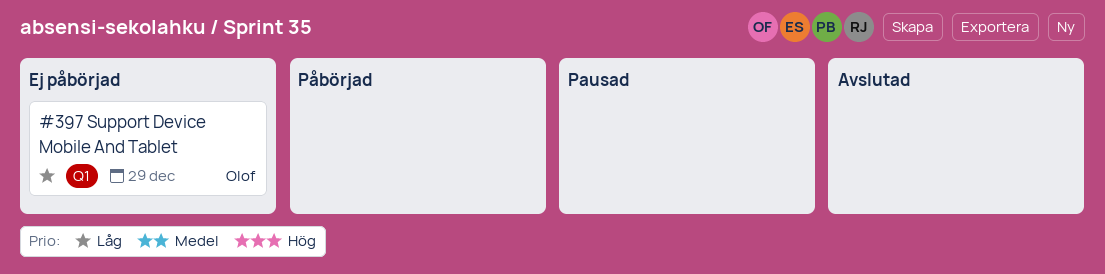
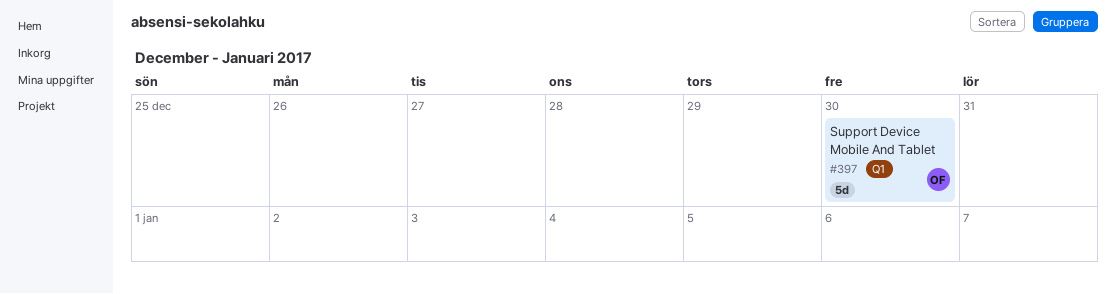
#397, due: Dec 29 -> Dec 30

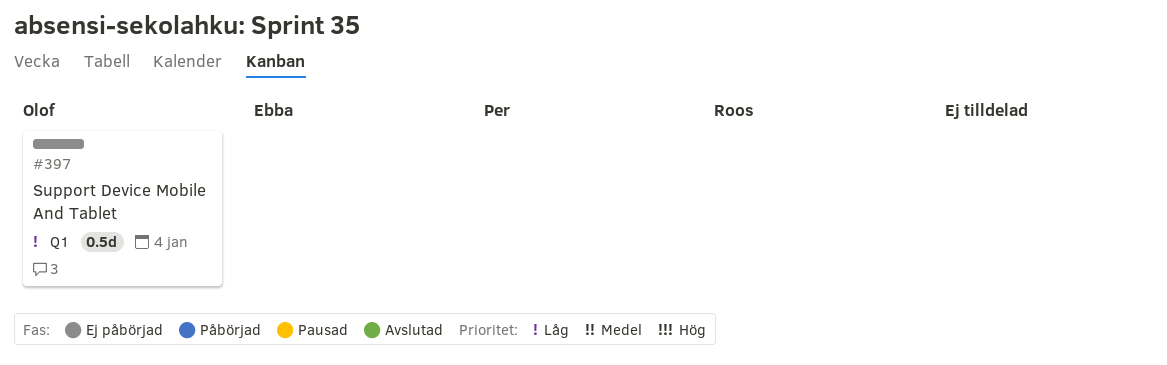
#397, estimate: 5d -> 0.5d
#397, due: Dec 30 -> Jan 4

